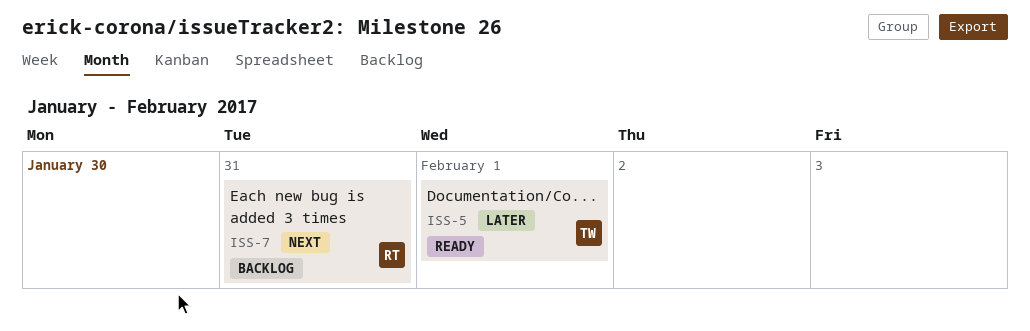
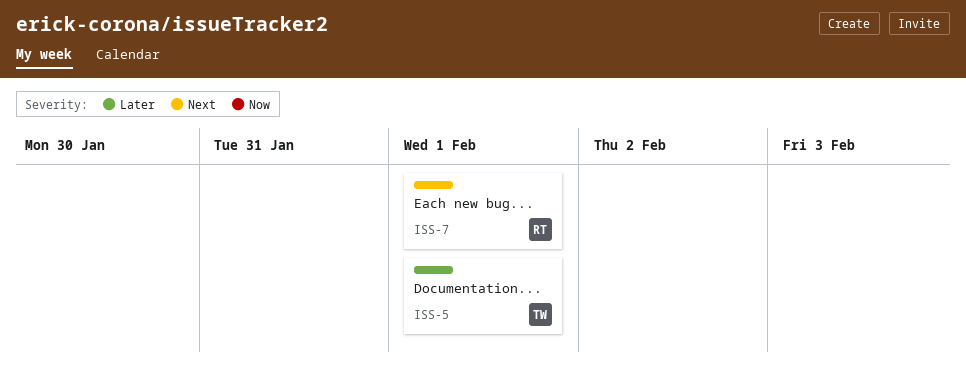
ISS-7, due: Jan 31 -> Feb 1

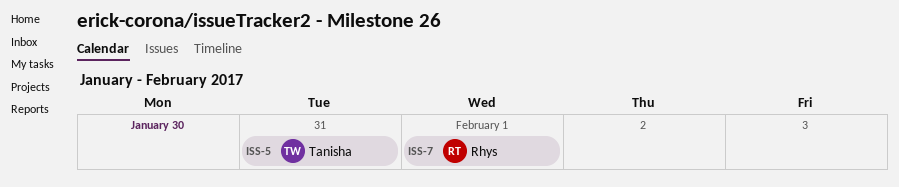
ISS-5, due: Feb 1 -> Jan 31

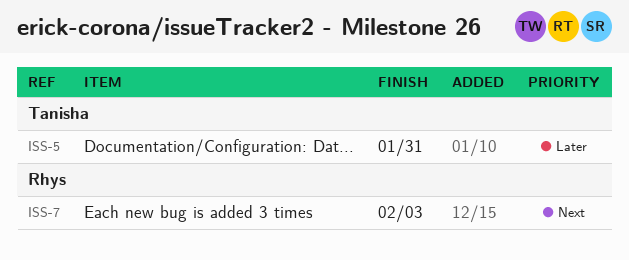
ISS-7, due: Feb 1 -> Feb 3

